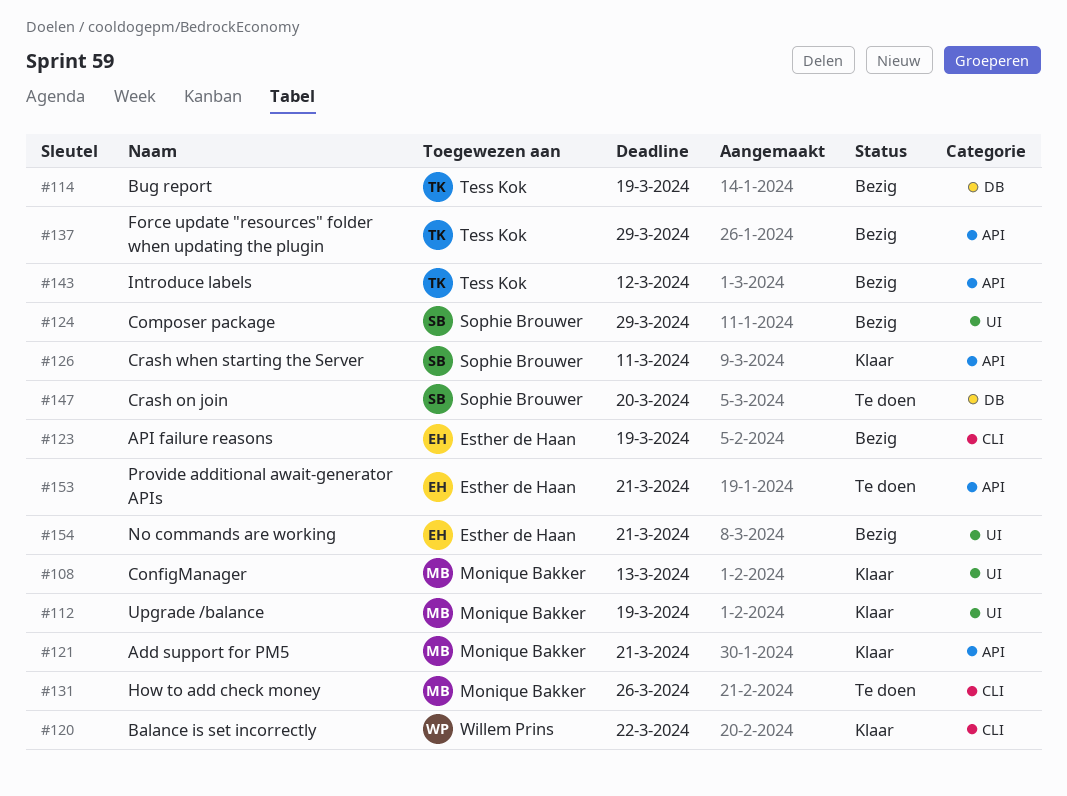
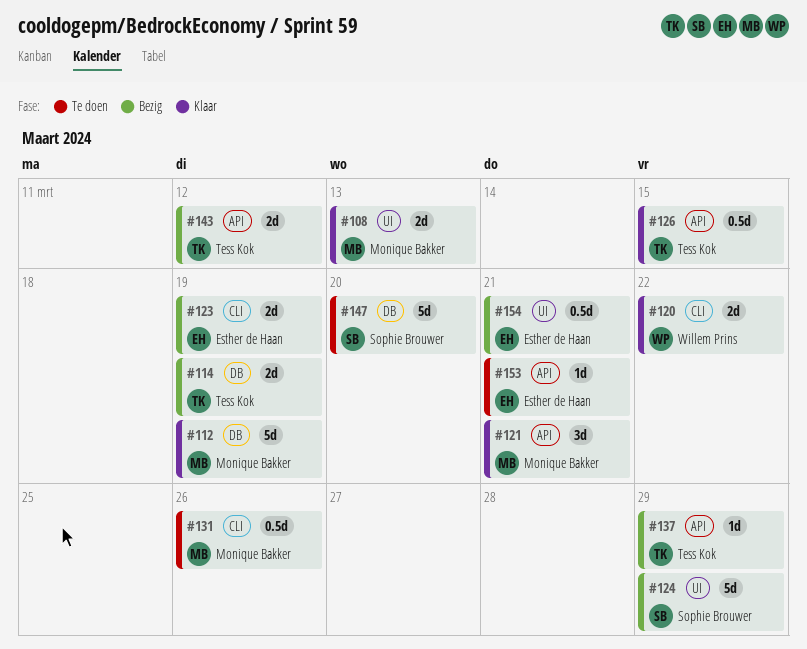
#112, label: UI -> DB
#126, owner: Sophie Brouwer -> Tess Kok
#126, due: Mar 11 -> Mar 15

